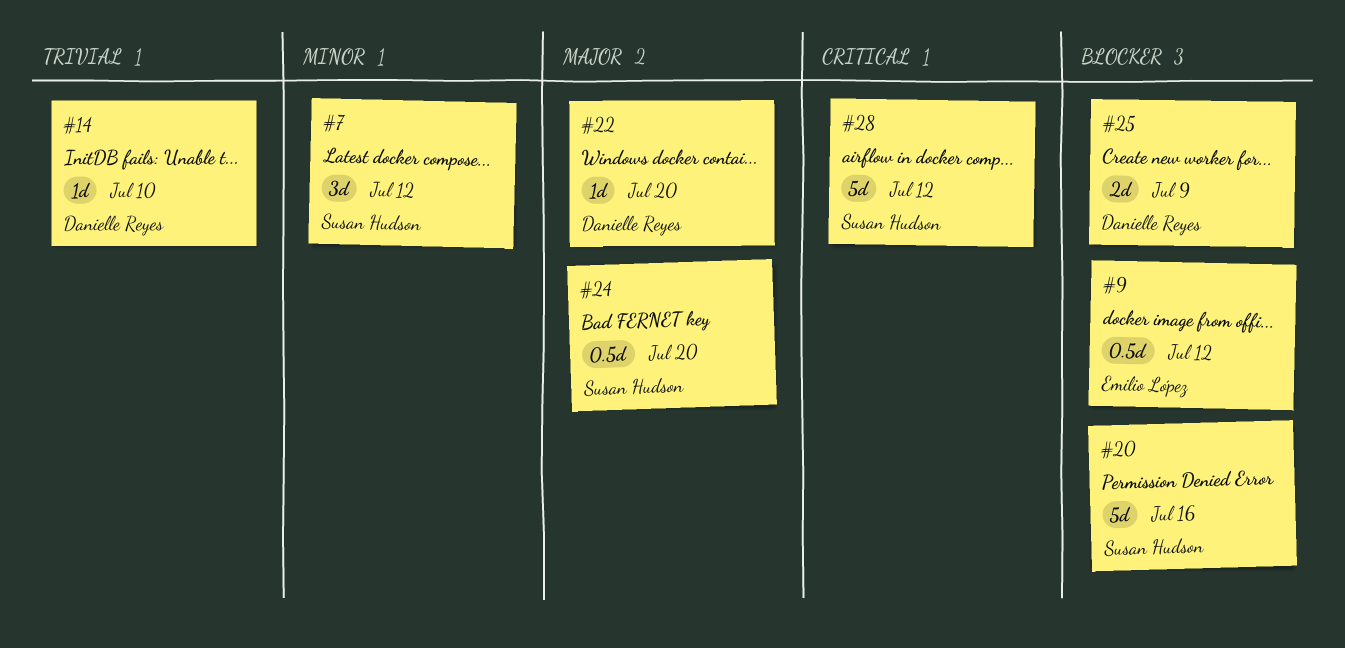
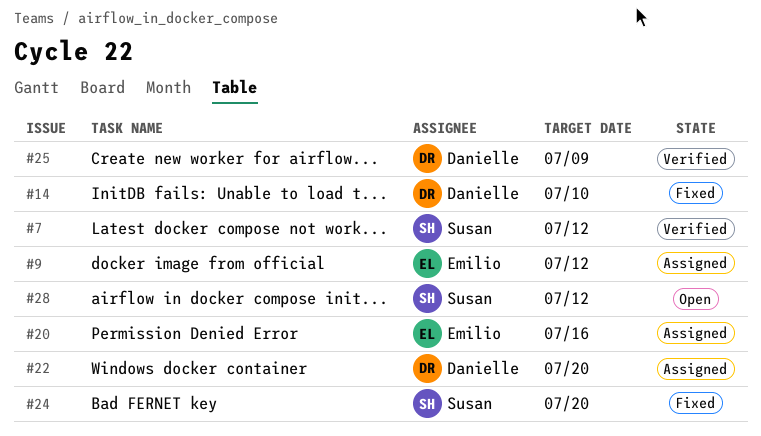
#20, owner: Susan Hudson -> Emilio López

